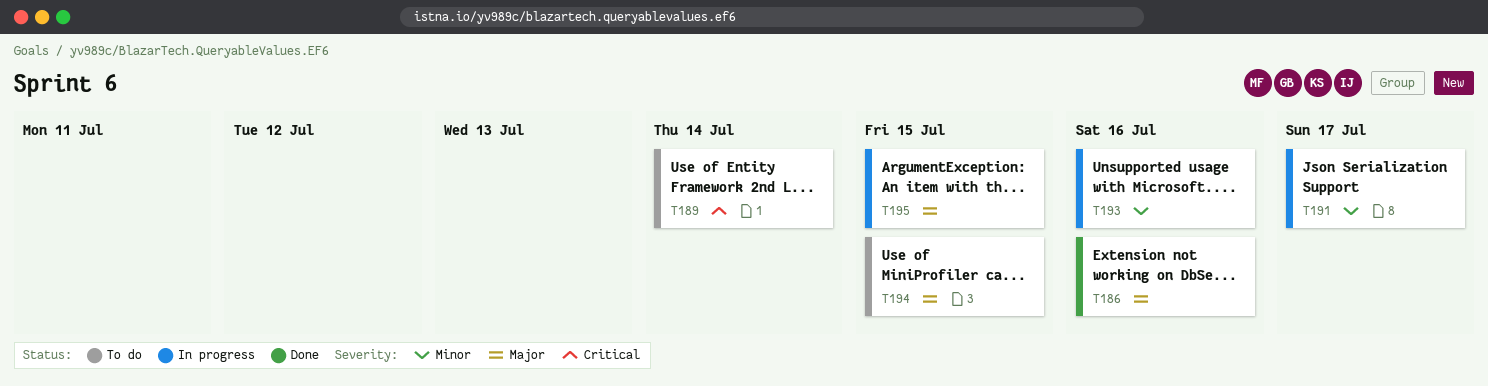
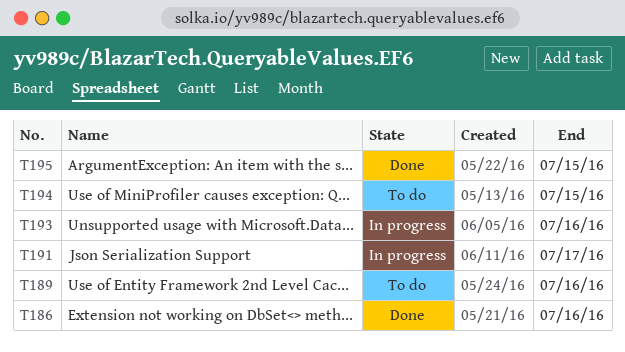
T189, due: Jul 14 -> Jul 16
T195, status: In progress -> Done

